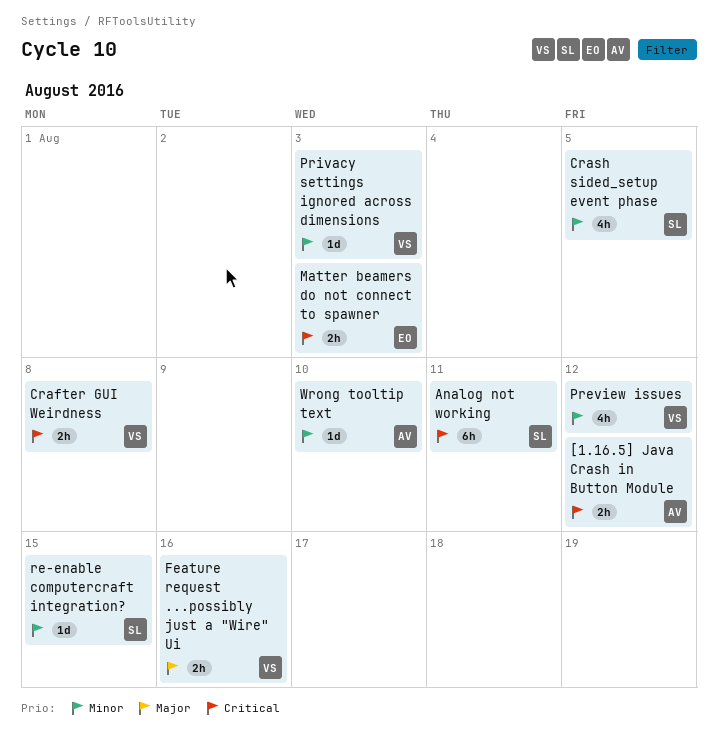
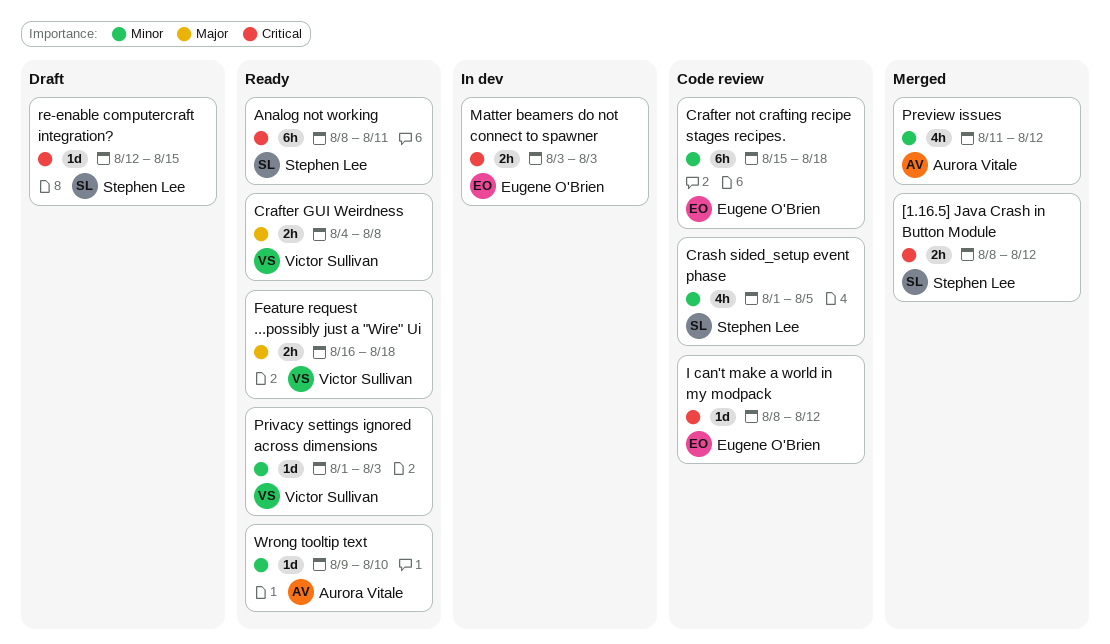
[1.16.5] Java Crash in Button Module, owner: Aurora Vitale -> Stephen Lee
Crafter GUI Weirdness, priority: Critical -> Major
Crafter not crafting recipe stages recipes.: none -> present
Feature request ...possibly just a "Wire" Ui, due: Aug 16 -> Aug 18
I can't make a world in my modpack: none -> present
Preview issues, owner: Victor Sullivan -> Aurora Vitale
re-enable computercraft integration?, priority: Minor -> Critical

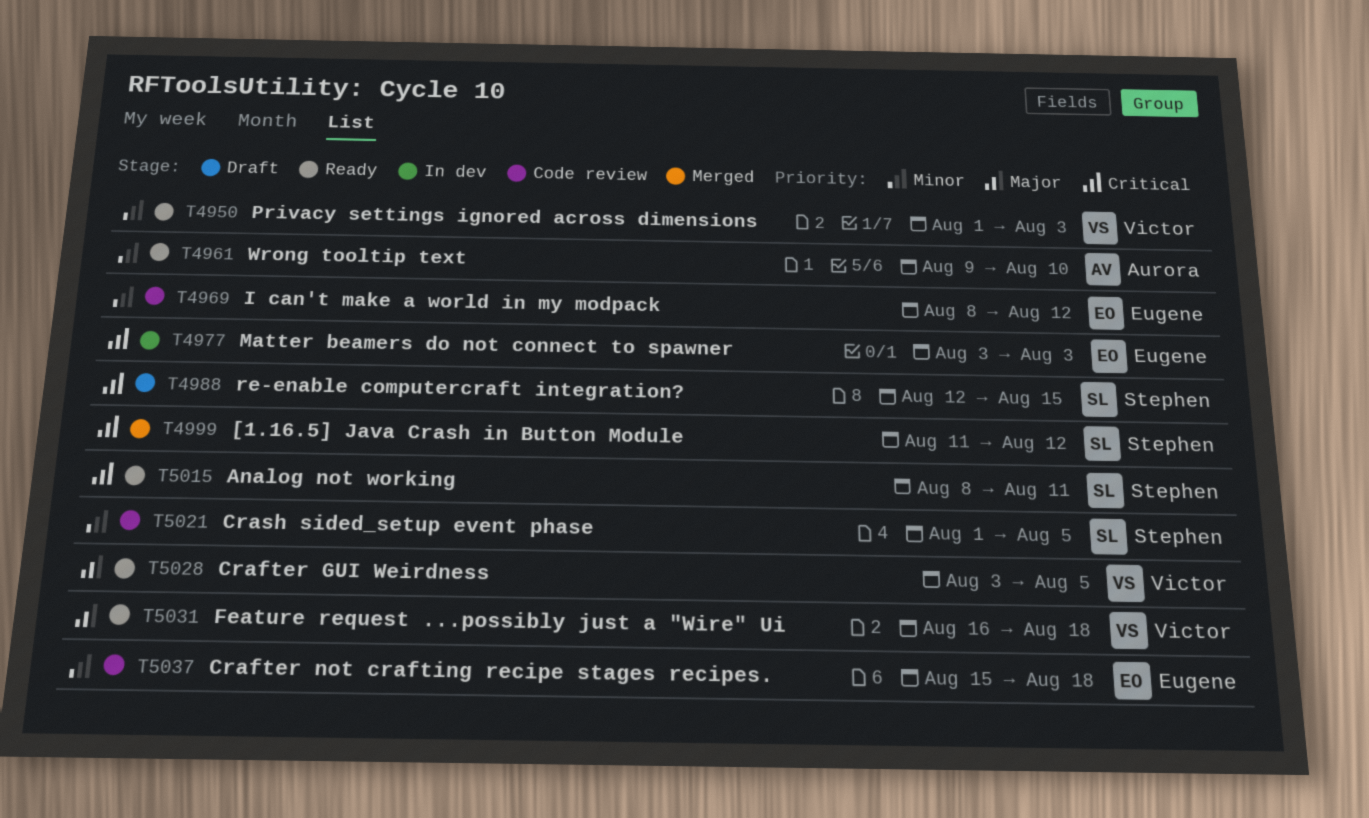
[1.16.5] Java Crash in Button Module, start: Aug 8 -> Aug 11
Crafter GUI Weirdness, start: Aug 4 -> Aug 3
Crafter GUI Weirdness, due: Aug 8 -> Aug 5
I can't make a world in my modpack, priority: Critical -> Minor
Preview issues: present -> none

